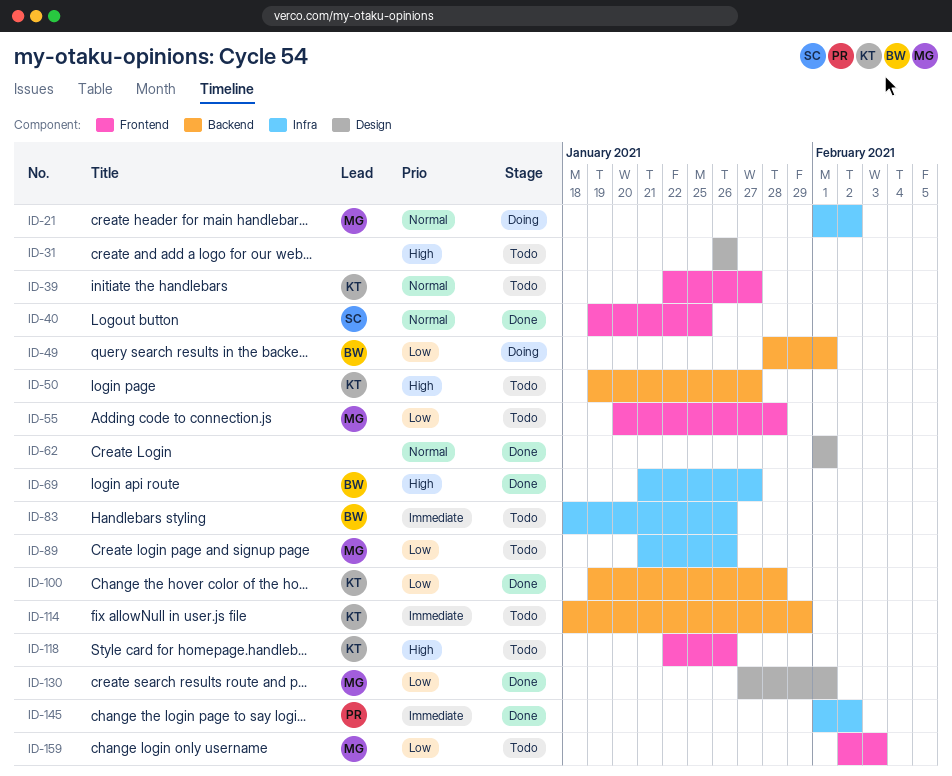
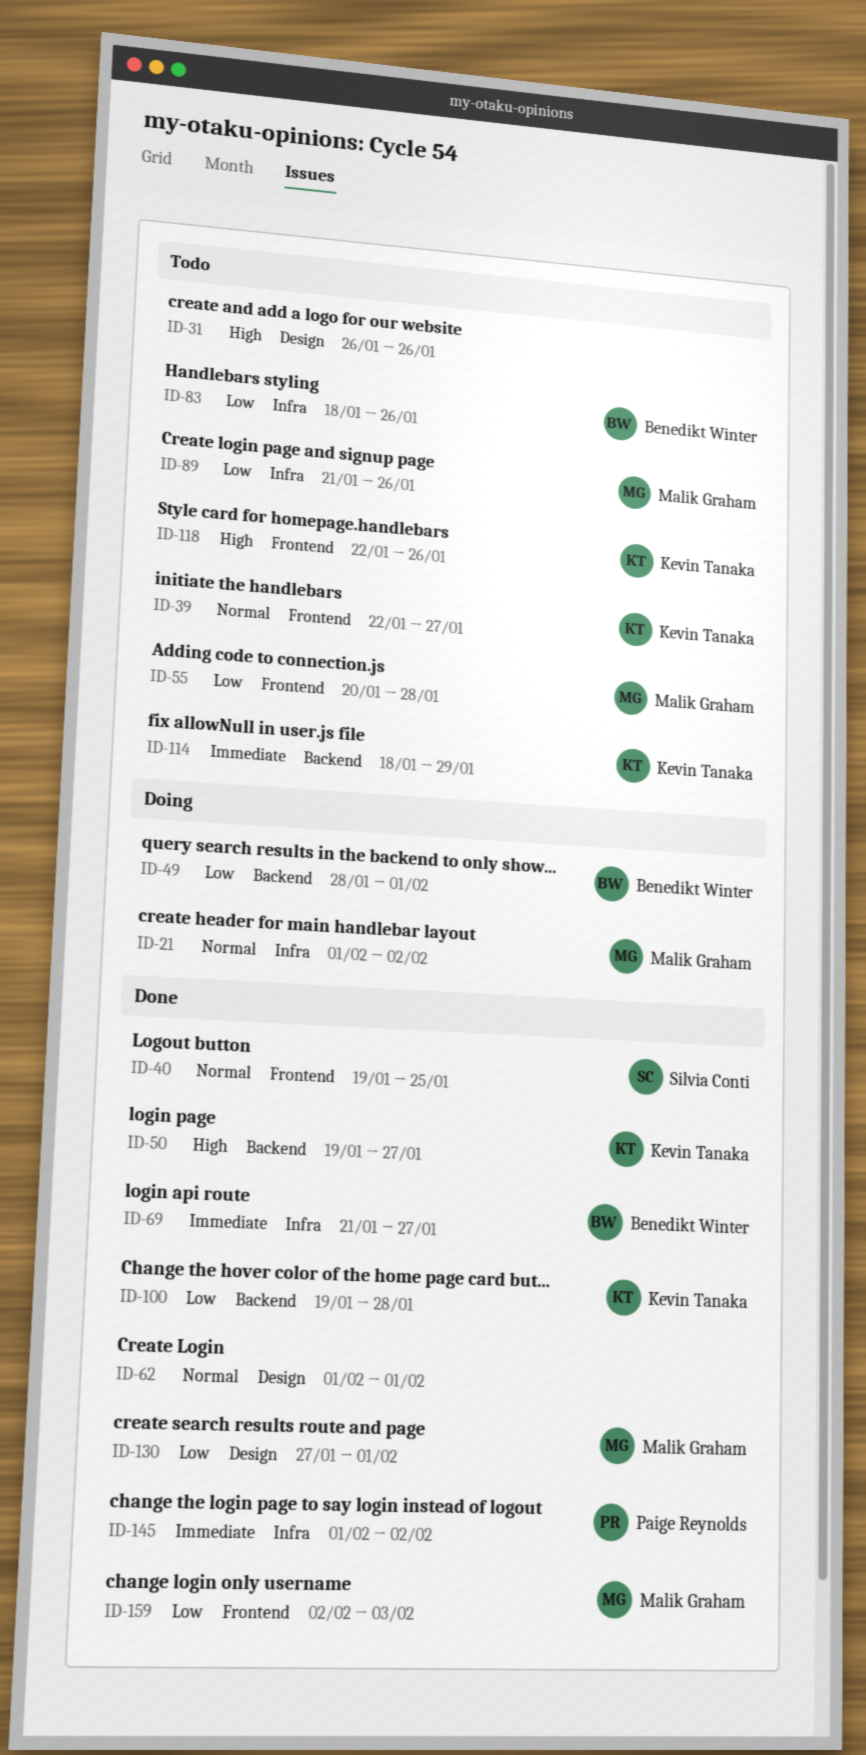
ID-50, status: Todo -> Done
ID-69, priority: High -> Immediate
ID-83, priority: Immediate -> Low
ID-159, status: Todo -> Done

